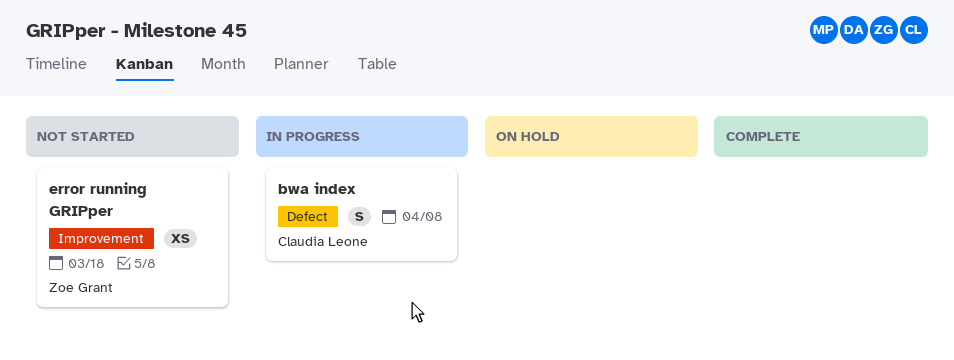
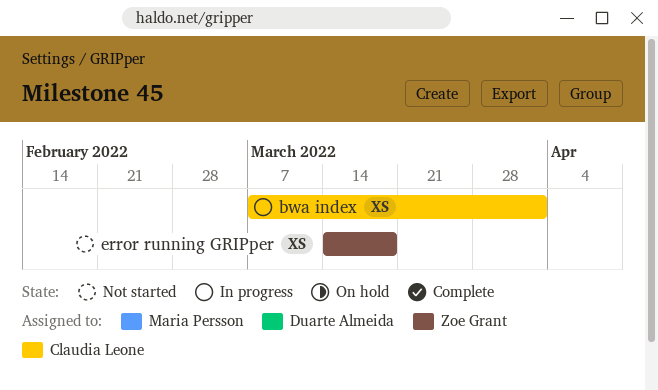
bwa index, estimate: S -> XS
bwa index, due: Apr 8 -> Apr 1

